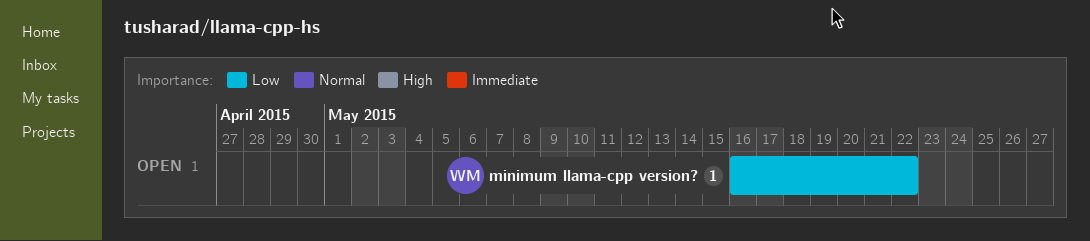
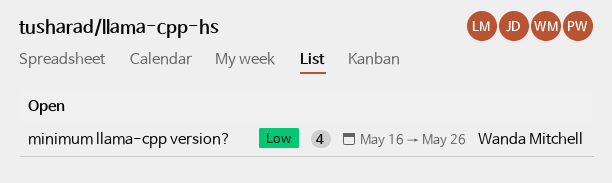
minimum llama-cpp version?, estimate: 1 -> 4
minimum llama-cpp version?, due: May 22 -> May 26

